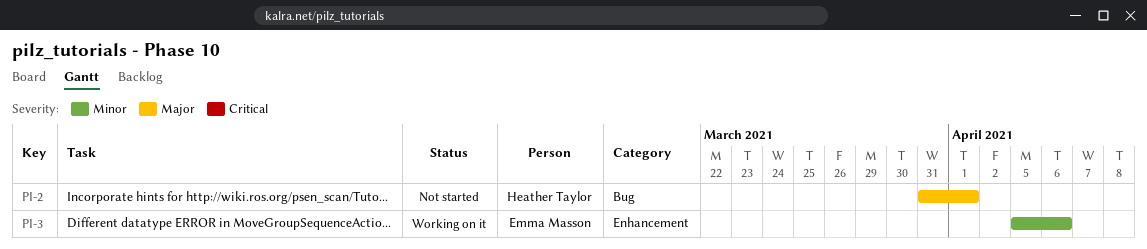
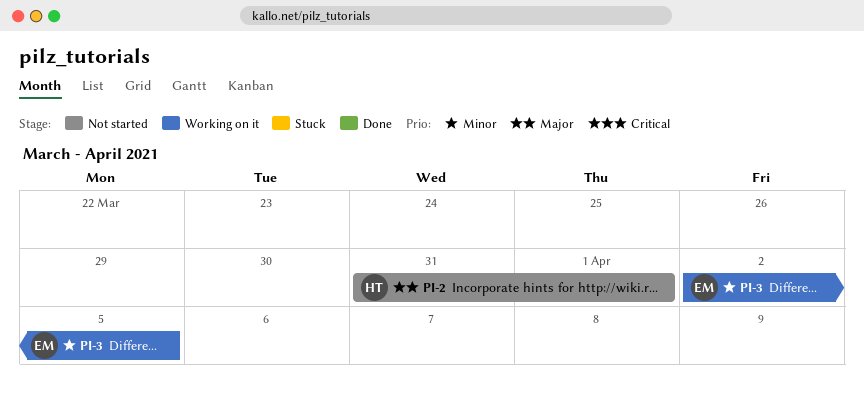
PI-3, start: Apr 5 -> Apr 2
PI-3, due: Apr 6 -> Apr 5

